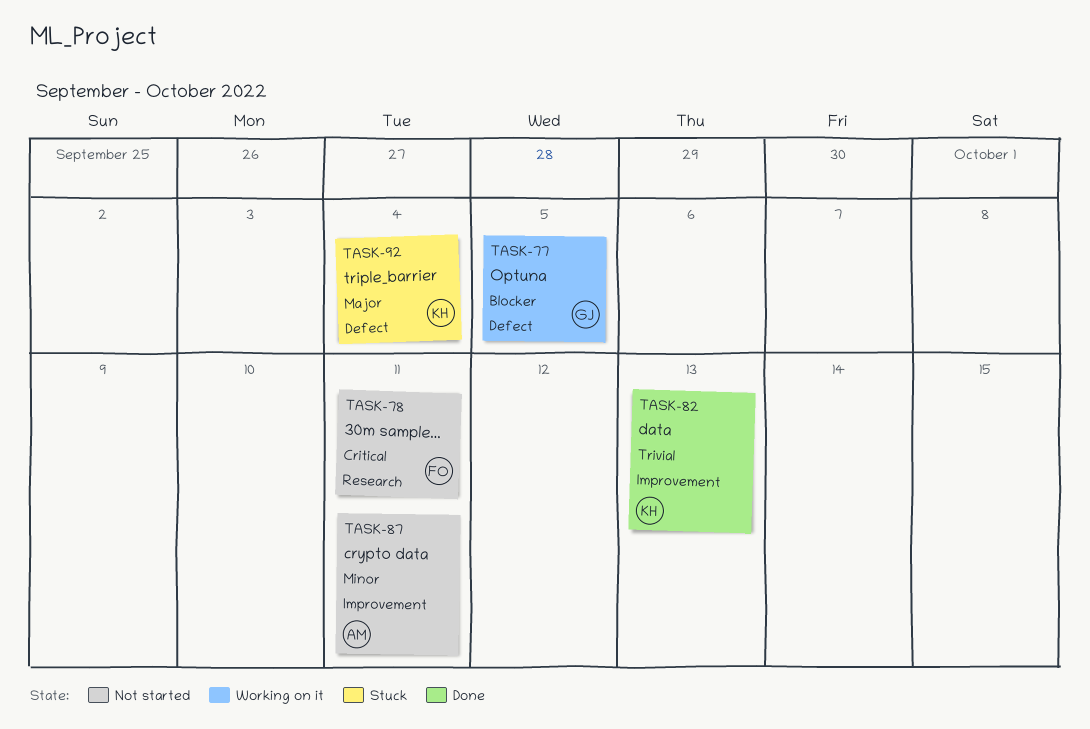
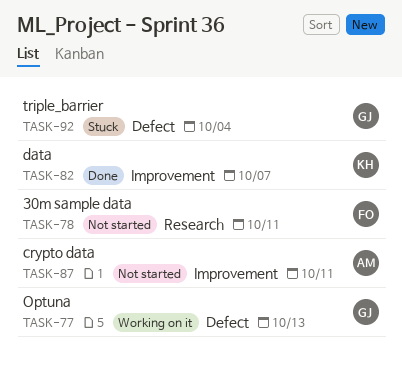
TASK-77, due: Oct 5 -> Oct 13
TASK-82, due: Oct 13 -> Oct 7
TASK-92, owner: KH -> GJ

